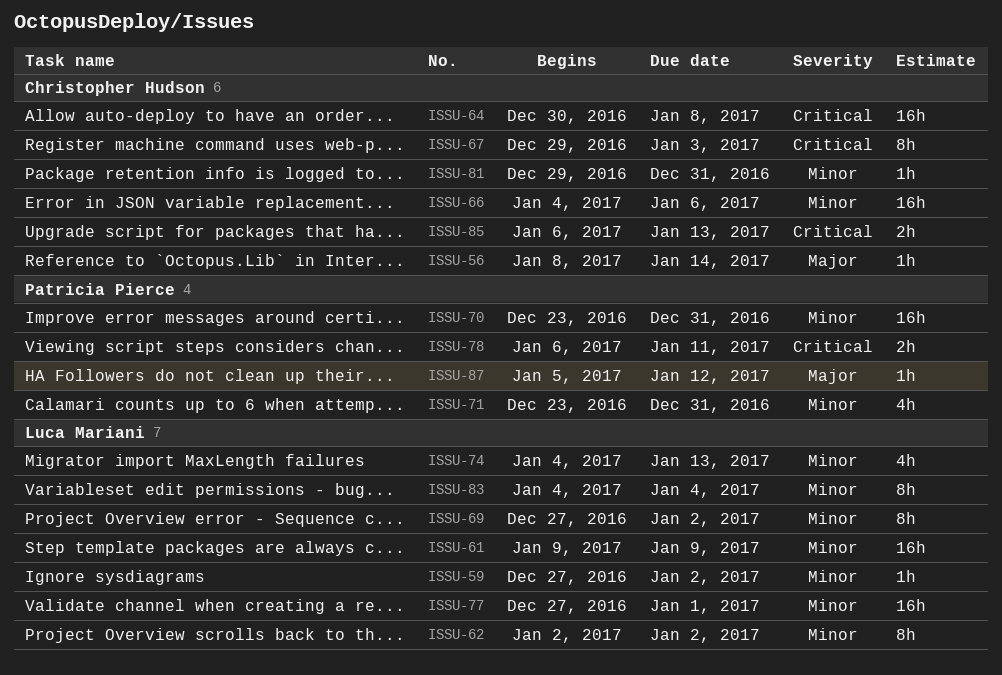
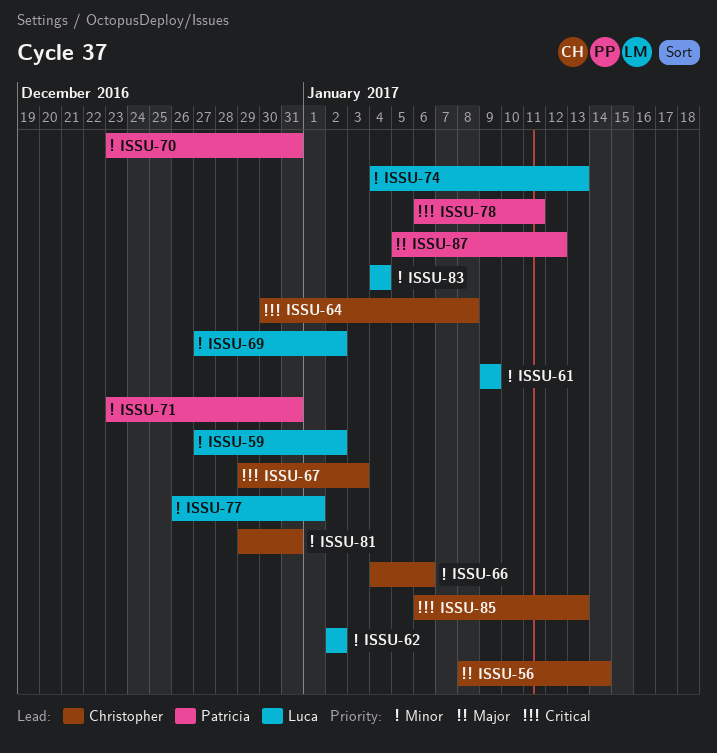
ISSU-77, start: Dec 27 -> Dec 26

